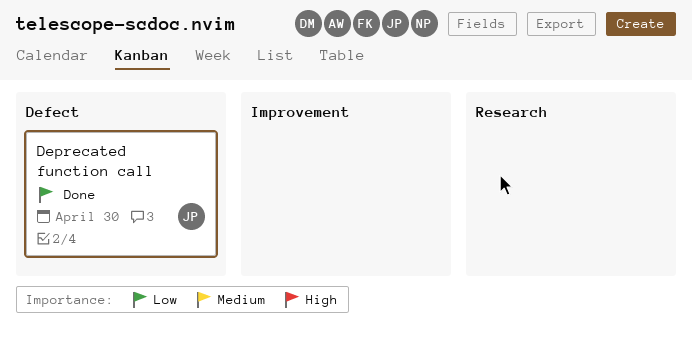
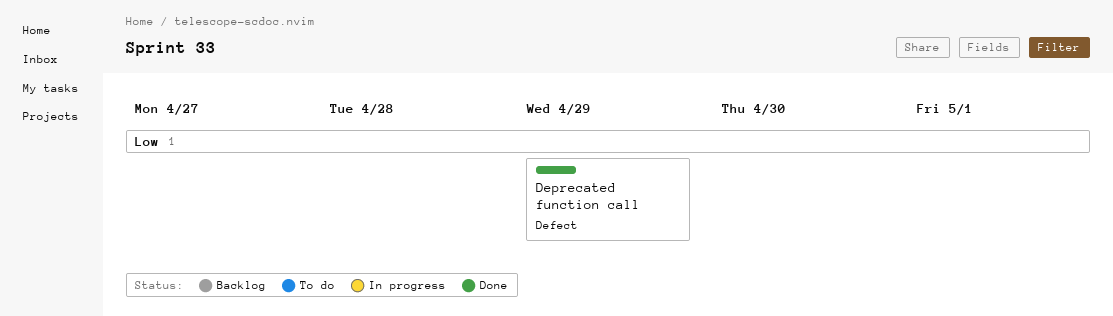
Deprecated function call, due: Apr 30 -> Apr 29

